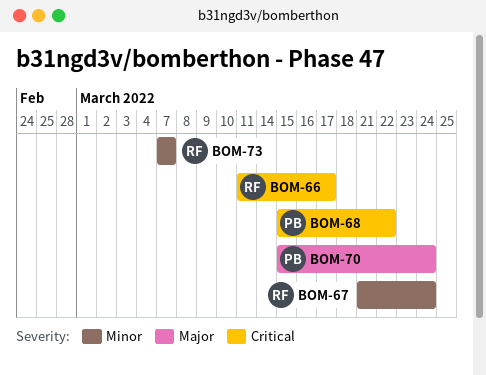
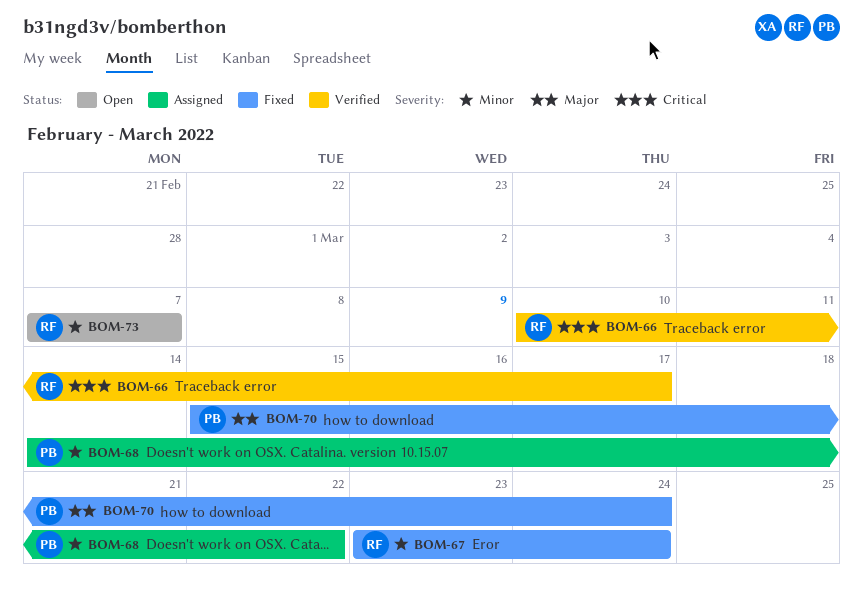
BOM-66, start: Mar 11 -> Mar 10
BOM-67, start: Mar 21 -> Mar 23
BOM-68, priority: Critical -> Minor
BOM-68, start: Mar 15 -> Mar 14

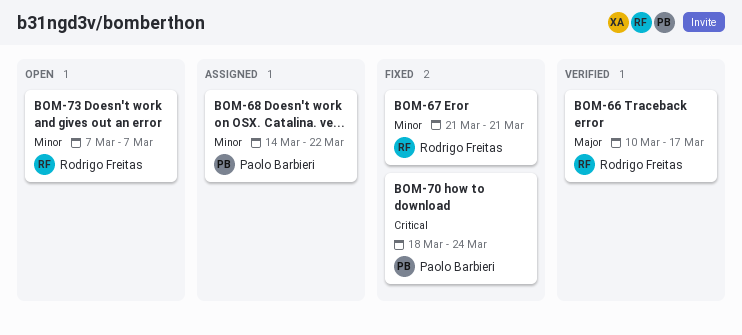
BOM-66, priority: Critical -> Major
BOM-67, start: Mar 23 -> Mar 21
BOM-67, due: Mar 24 -> Mar 21
BOM-70, priority: Major -> Critical
BOM-70, start: Mar 15 -> Mar 18

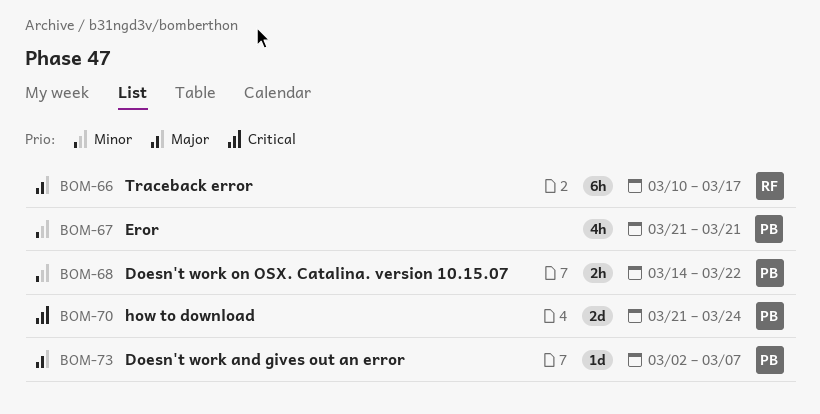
BOM-67, owner: Rodrigo Freitas -> Paolo Barbieri
BOM-70, start: Mar 18 -> Mar 21
BOM-73, owner: Rodrigo Freitas -> Paolo Barbieri
BOM-73, priority: Minor -> Major
BOM-73, start: Mar 7 -> Mar 2

